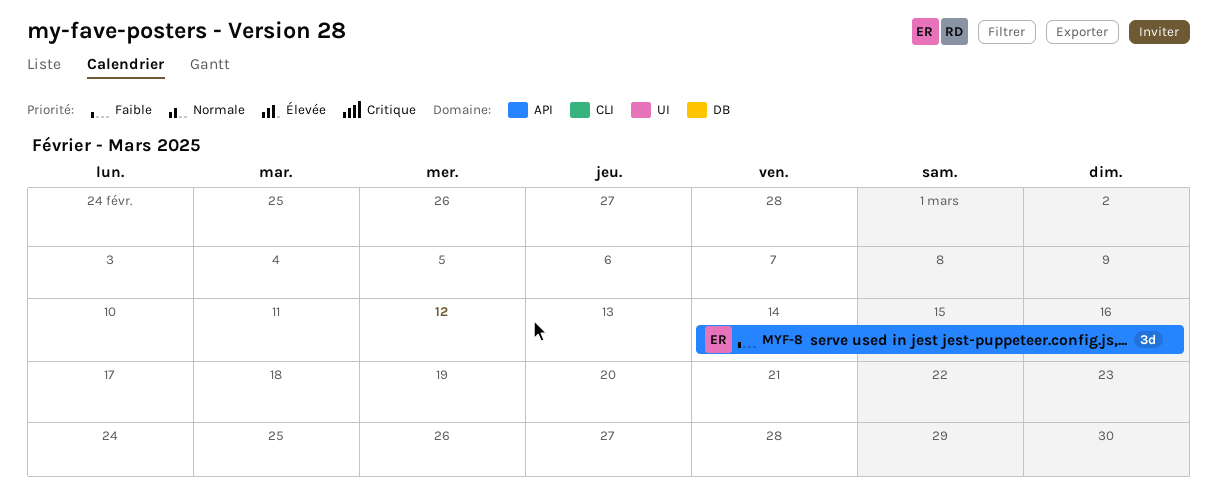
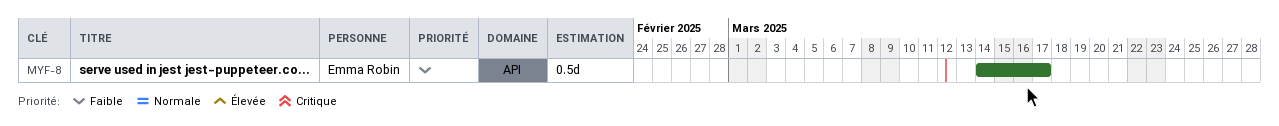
MYF-8, estimate: 3d -> 0.5d
MYF-8, due: Mar 16 -> Mar 17

